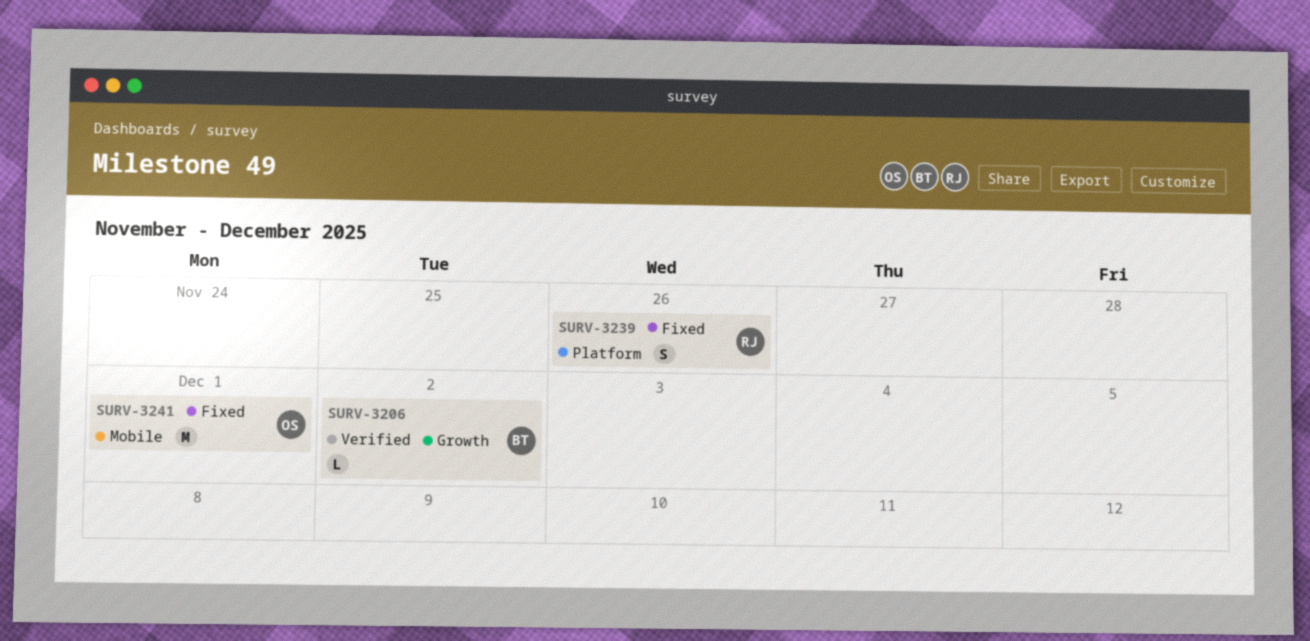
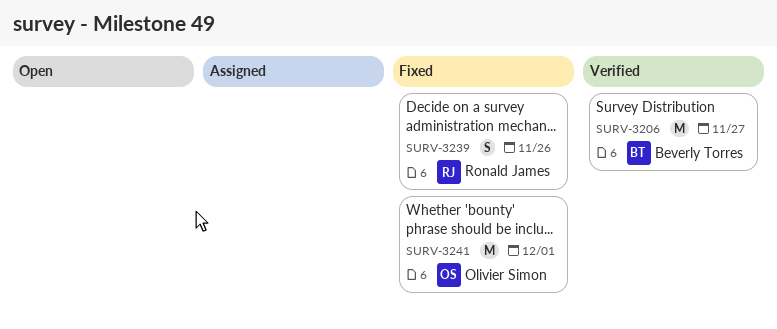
SURV-3206, estimate: L -> M
SURV-3206, due: Dec 2 -> Nov 27

